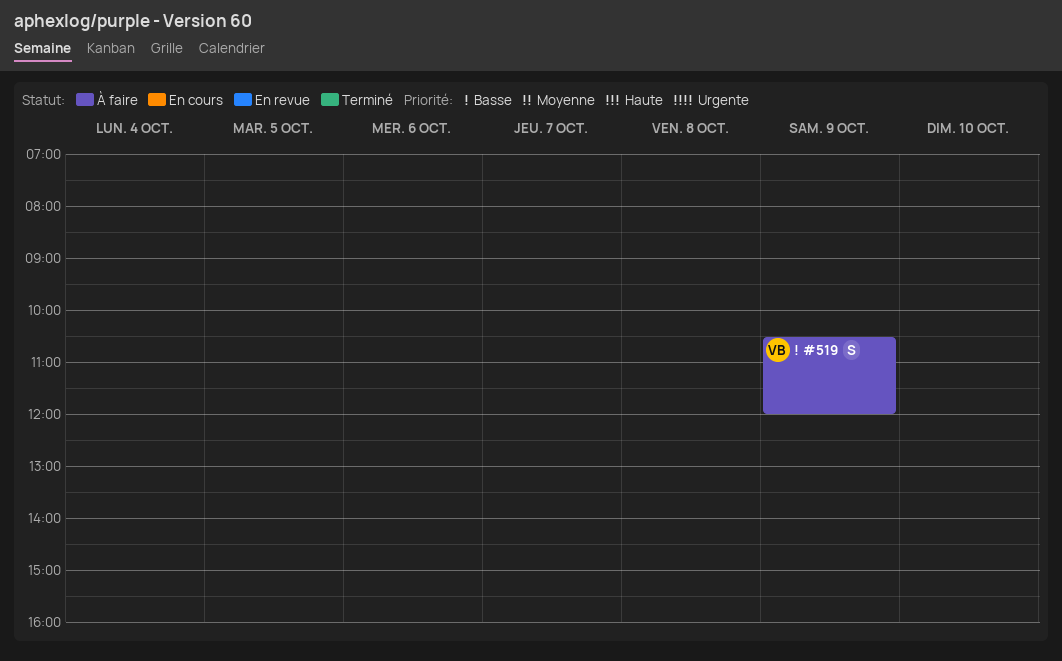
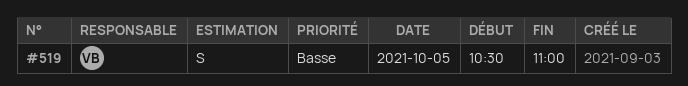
#519, day: Oct 9 -> Oct 5
#519, ends: 12:00 -> 11:00

